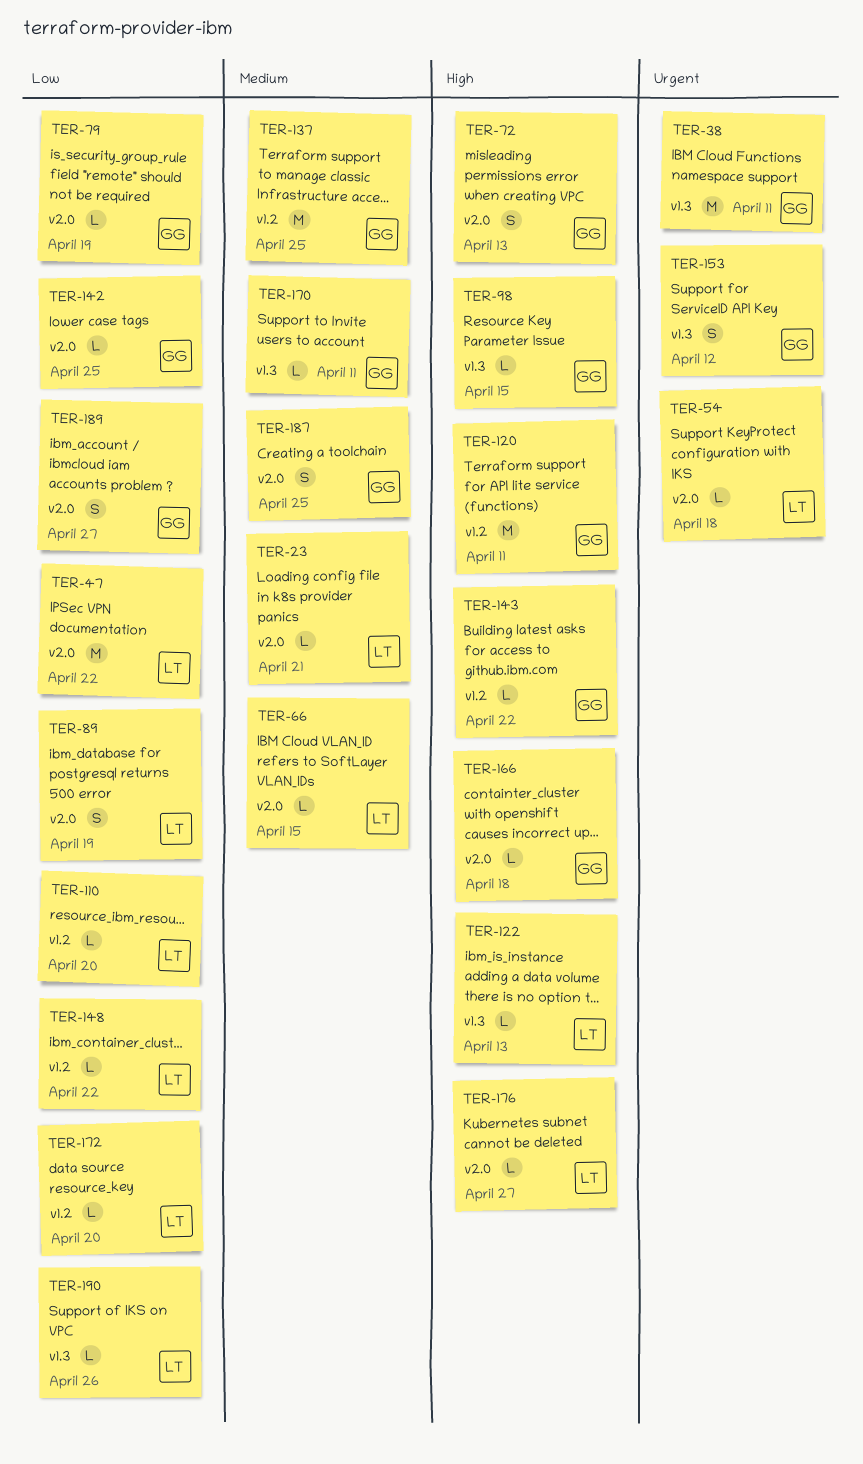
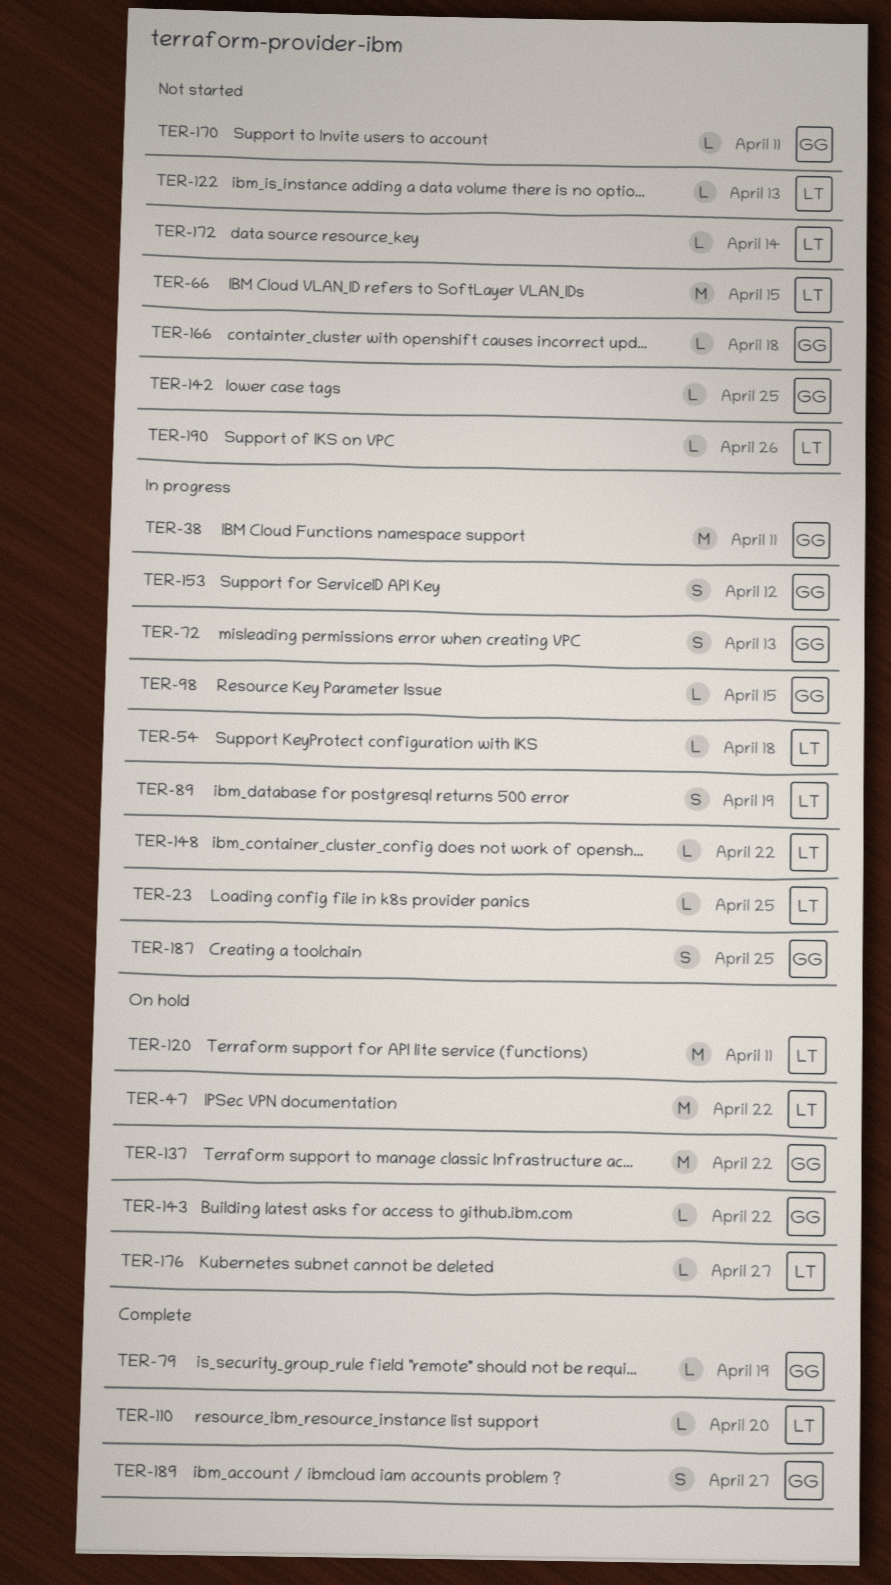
TER-23, due: Apr 21 -> Apr 25
TER-66, estimate: L -> M
TER-120, owner: GG -> LT
TER-137, due: Apr 25 -> Apr 22
TER-172, due: Apr 20 -> Apr 14

